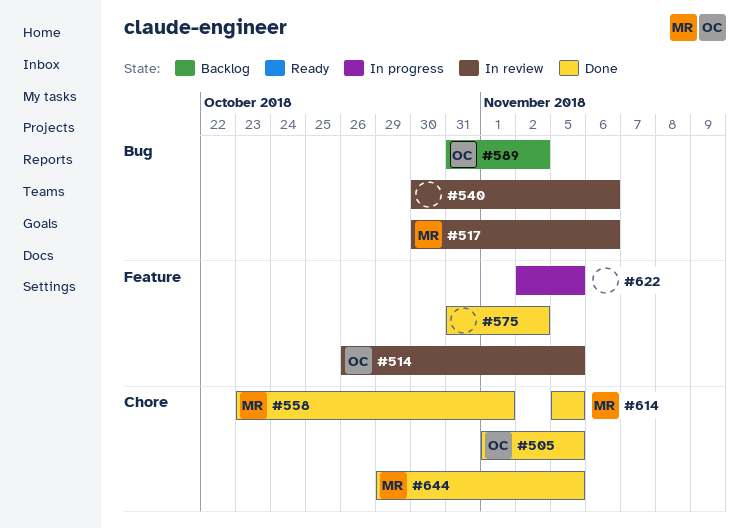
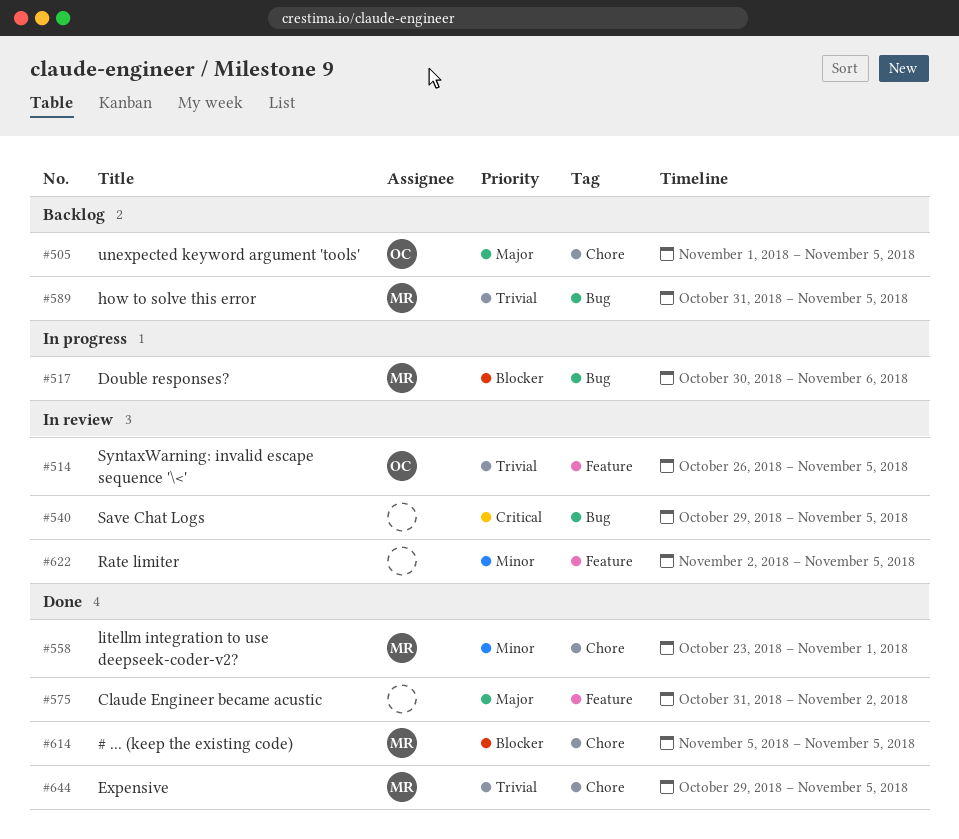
#505, status: Done -> Backlog
#517, status: In review -> In progress
#540, start: Oct 30 -> Oct 29
#540, due: Nov 6 -> Nov 5
#589, owner: OC -> MR
#589, due: Nov 2 -> Nov 5
#622, status: In progress -> In review

